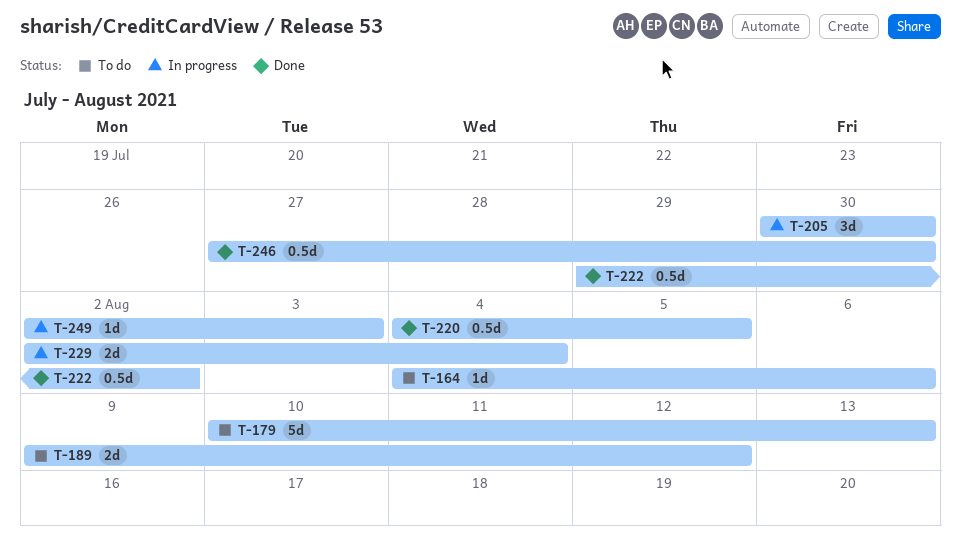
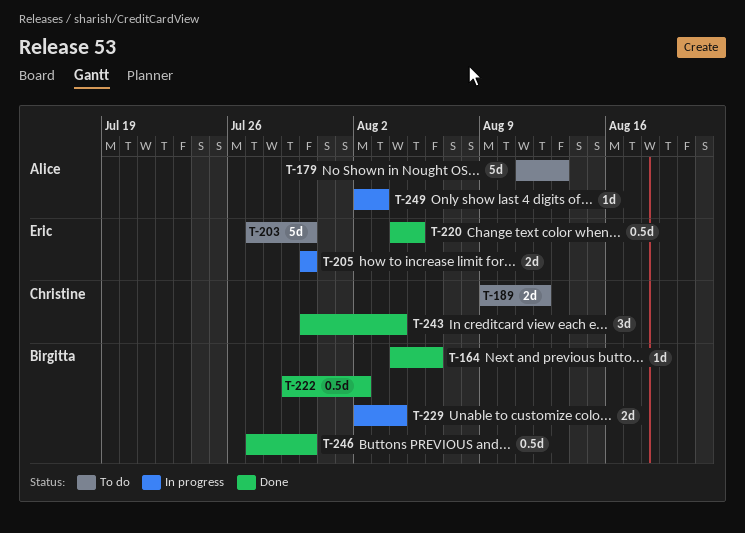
T-164, status: To do -> Done
T-179, start: Aug 10 -> Aug 11
T-203: none -> present
T-205, estimate: 3d -> 2d
T-243: none -> present

